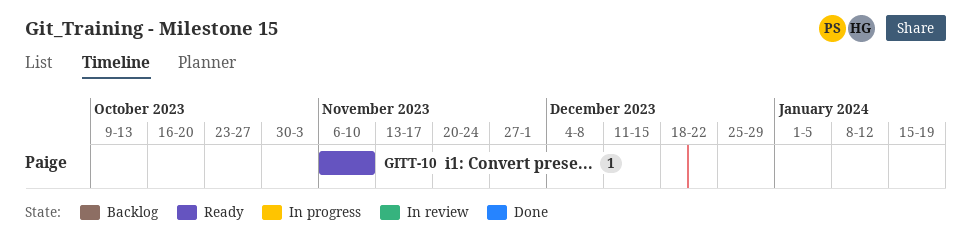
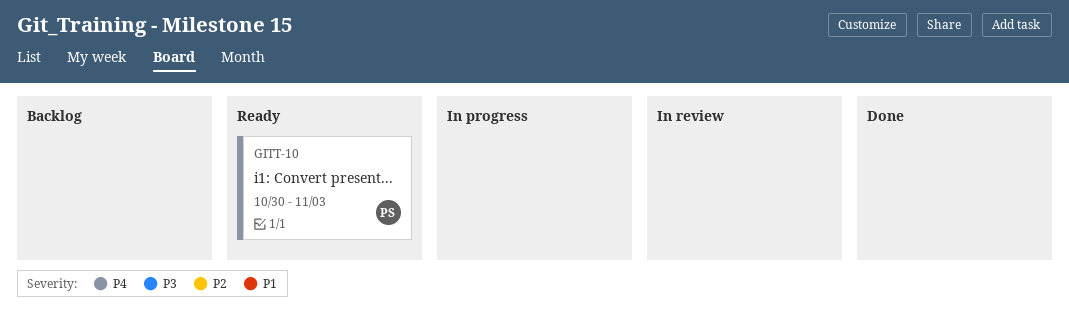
GITT-10, start: Nov 6 -> Oct 30
GITT-10, due: Nov 10 -> Nov 3

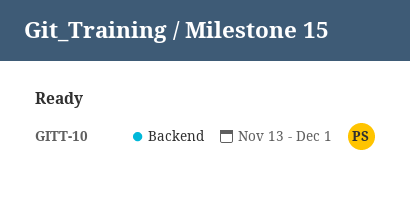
GITT-10, start: Oct 30 -> Nov 13
GITT-10, due: Nov 3 -> Dec 1

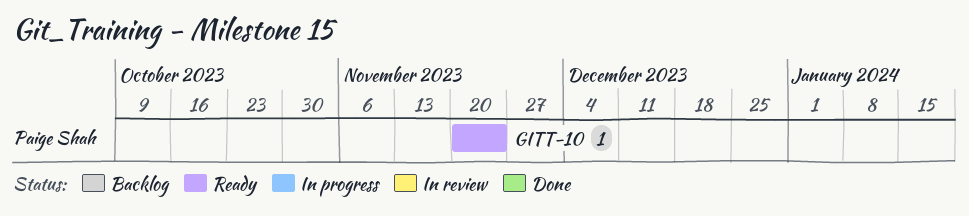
GITT-10, start: Nov 13 -> Nov 20
GITT-10, due: Dec 1 -> Nov 24

